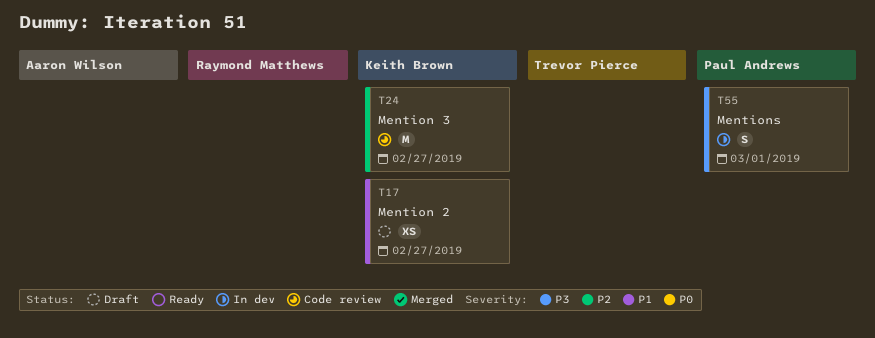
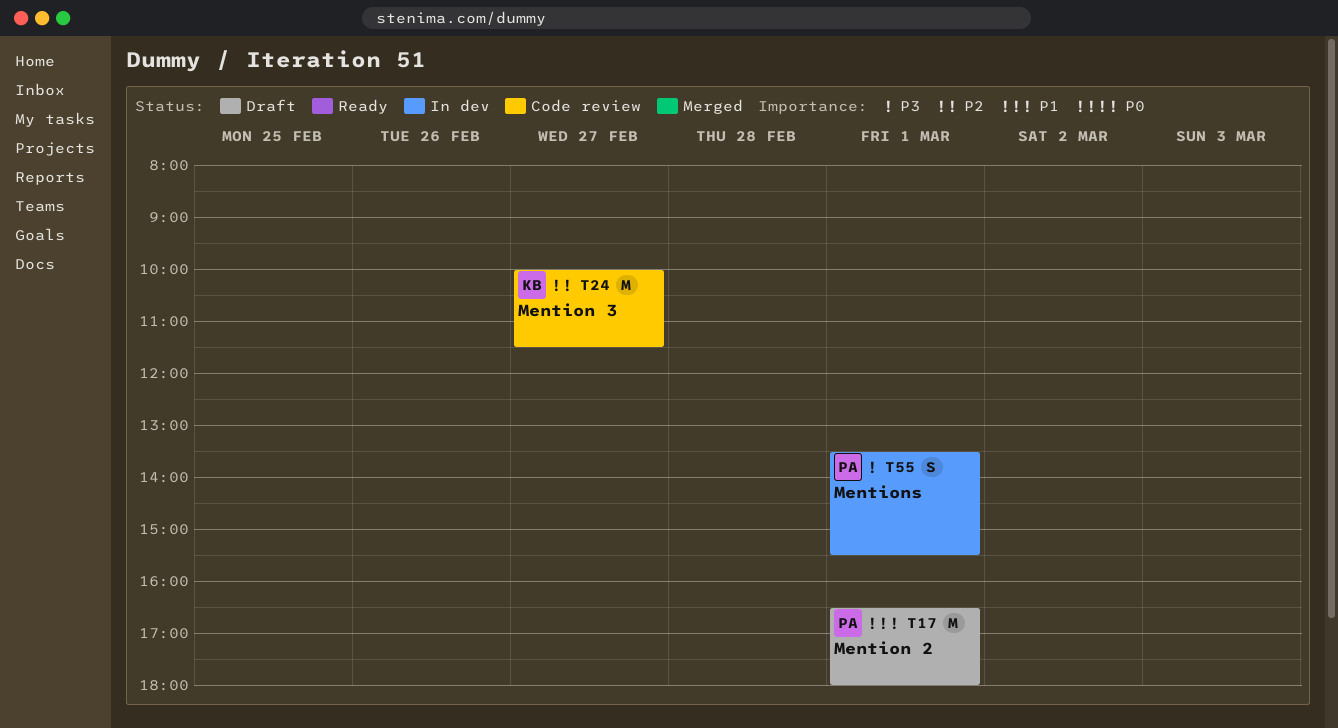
T17, owner: Keith Brown -> Paul Andrews
T17, estimate: XS -> M
T17, day: Feb 27 -> Mar 1

